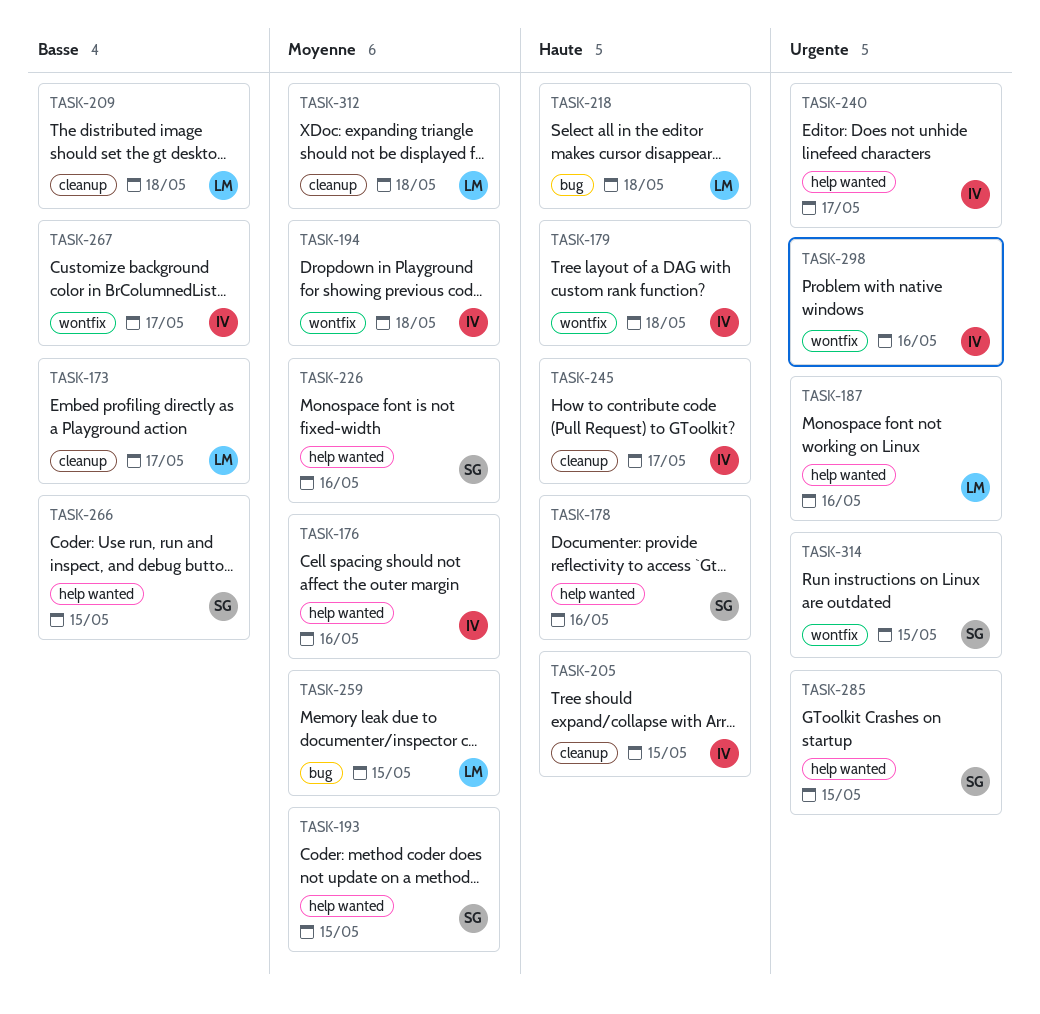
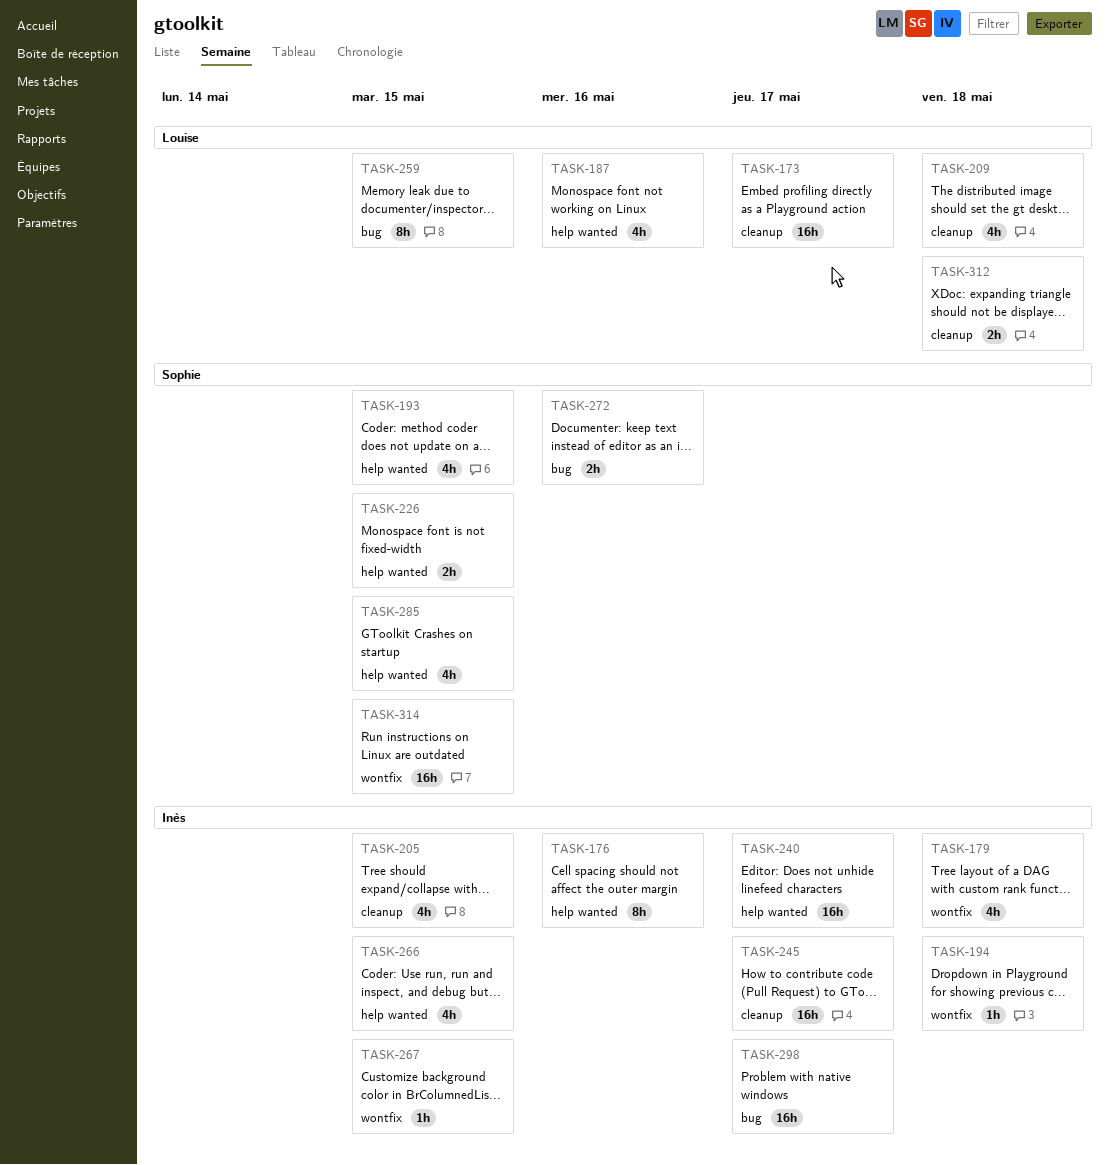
TASK-178: present -> none
TASK-218: present -> none
TASK-226, due: May 16 -> May 15
TASK-266, owner: Sophie -> Inès
TASK-267, due: May 17 -> May 15
TASK-272: none -> present
TASK-298, label: wontfix -> bug
TASK-298, due: May 16 -> May 17

